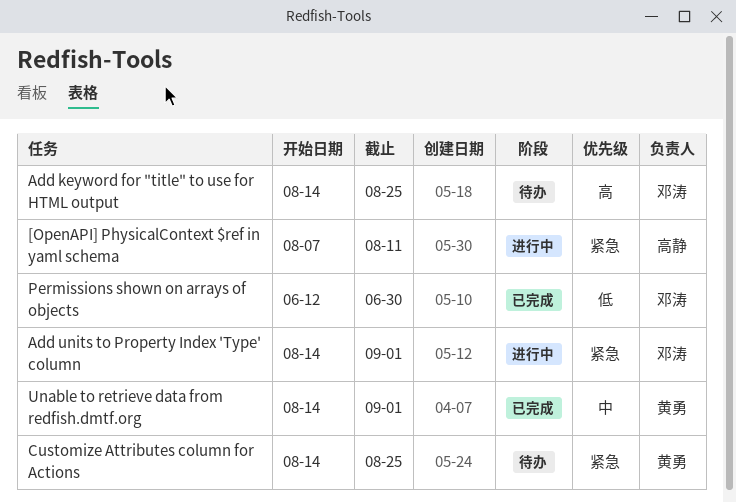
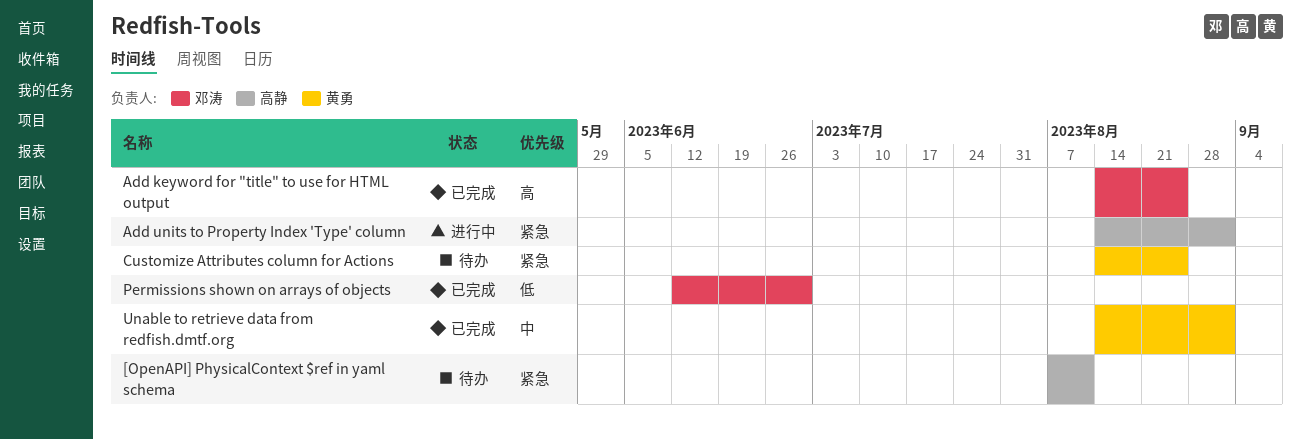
[OpenAPI] PhysicalContext $ref in yaml schema, status: 进行中 -> 待办
Add keyword for "title" to use for HTML output, status: 待办 -> 已完成
Add units to Property Index 'Type' column, owner: 邓涛 -> 高静

